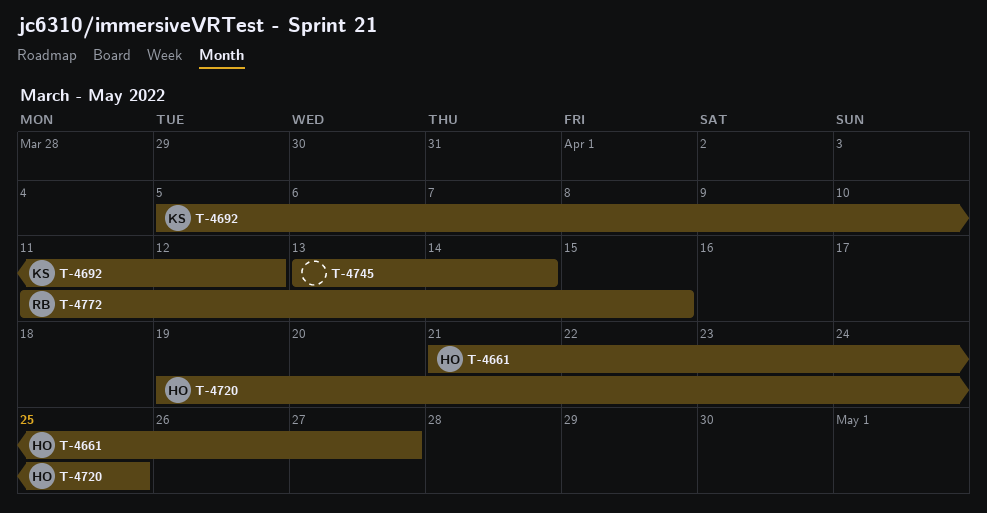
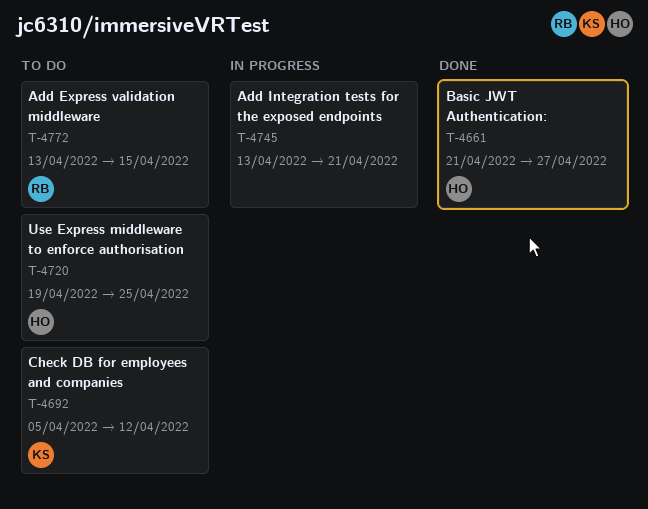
T-4745, due: Apr 14 -> Apr 21
T-4772, start: Apr 11 -> Apr 13

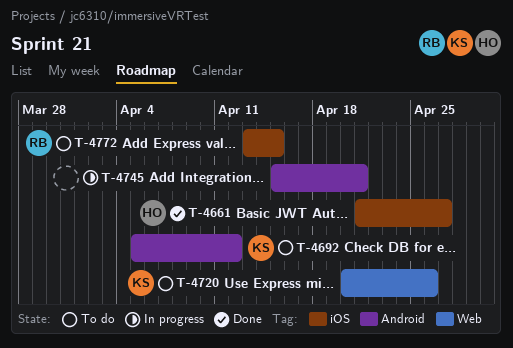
T-4720, owner: HO -> KS
T-4720, start: Apr 19 -> Apr 20
T-4720, due: Apr 25 -> Apr 26
T-4745, start: Apr 13 -> Apr 15

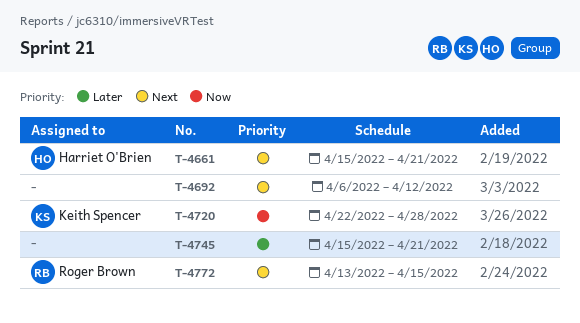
T-4661, start: Apr 21 -> Apr 15
T-4661, due: Apr 27 -> Apr 21
T-4692, owner: Keith Spencer -> none
T-4692, start: Apr 5 -> Apr 6
T-4720, start: Apr 20 -> Apr 22
T-4720, due: Apr 26 -> Apr 28

